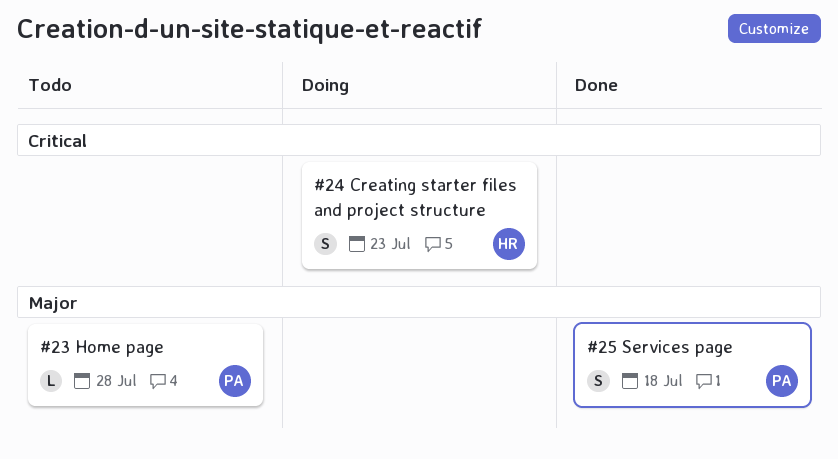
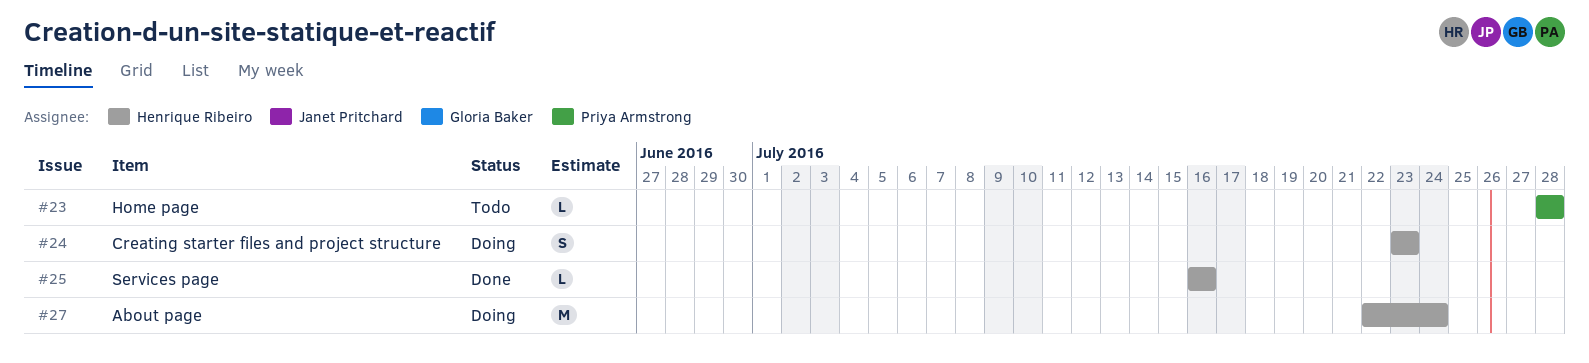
#25, owner: Priya Armstrong -> Henrique Ribeiro
#25, estimate: S -> L
#25, due: Jul 18 -> Jul 16
#27: none -> present

